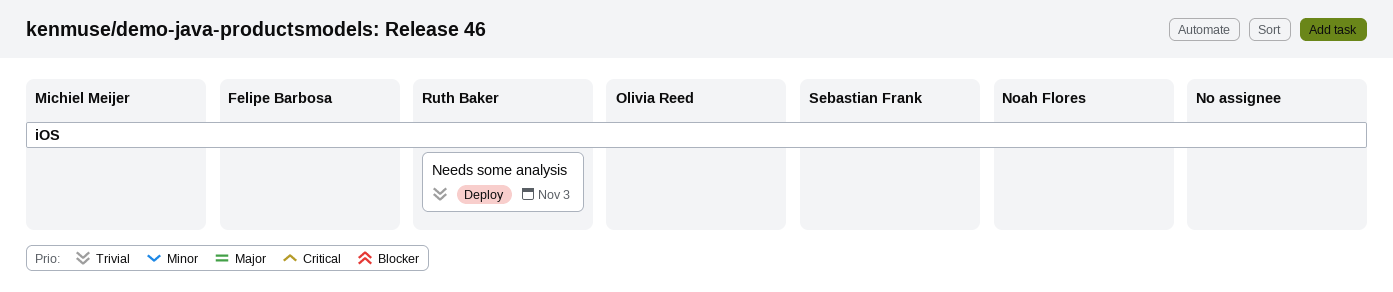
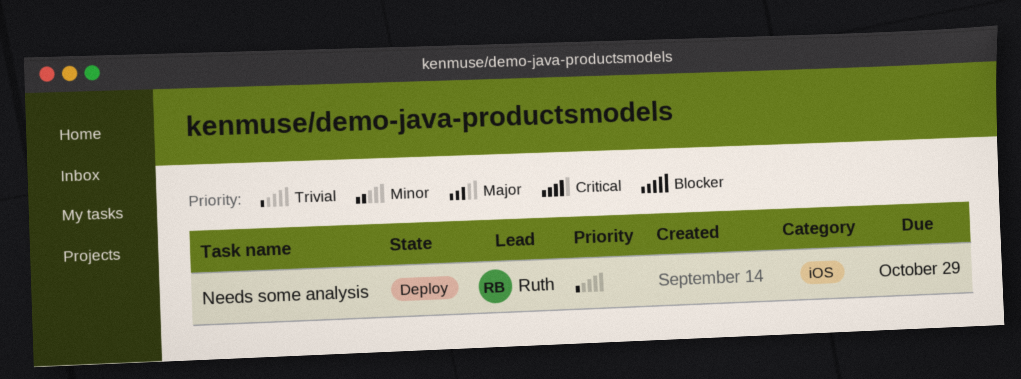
Needs some analysis, due: Nov 3 -> Oct 29

